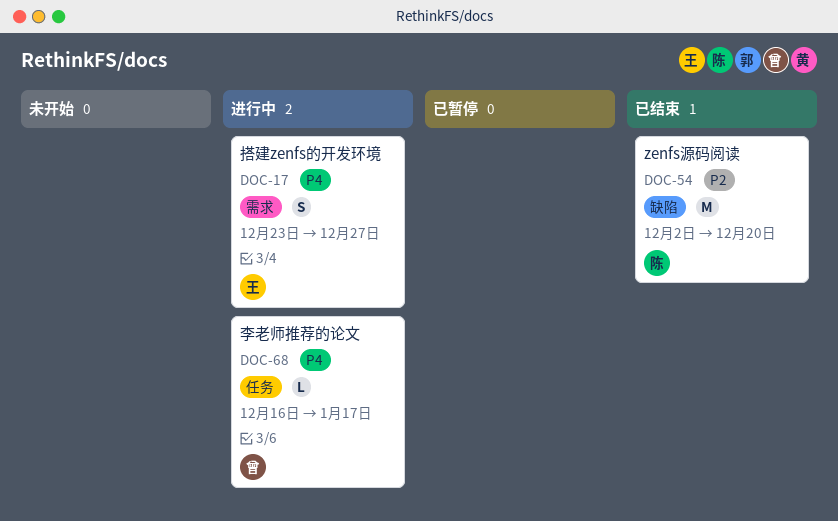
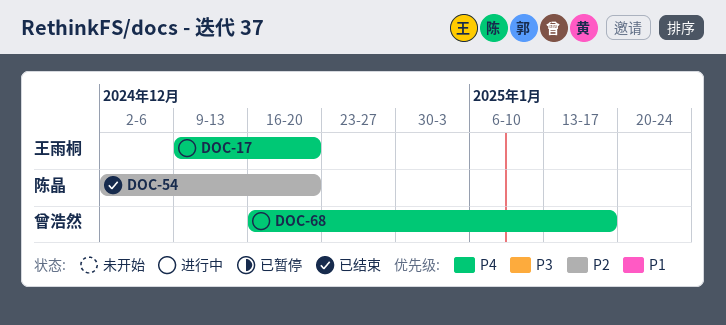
DOC-17, start: Dec 23 -> Dec 9
DOC-17, due: Dec 27 -> Dec 20

